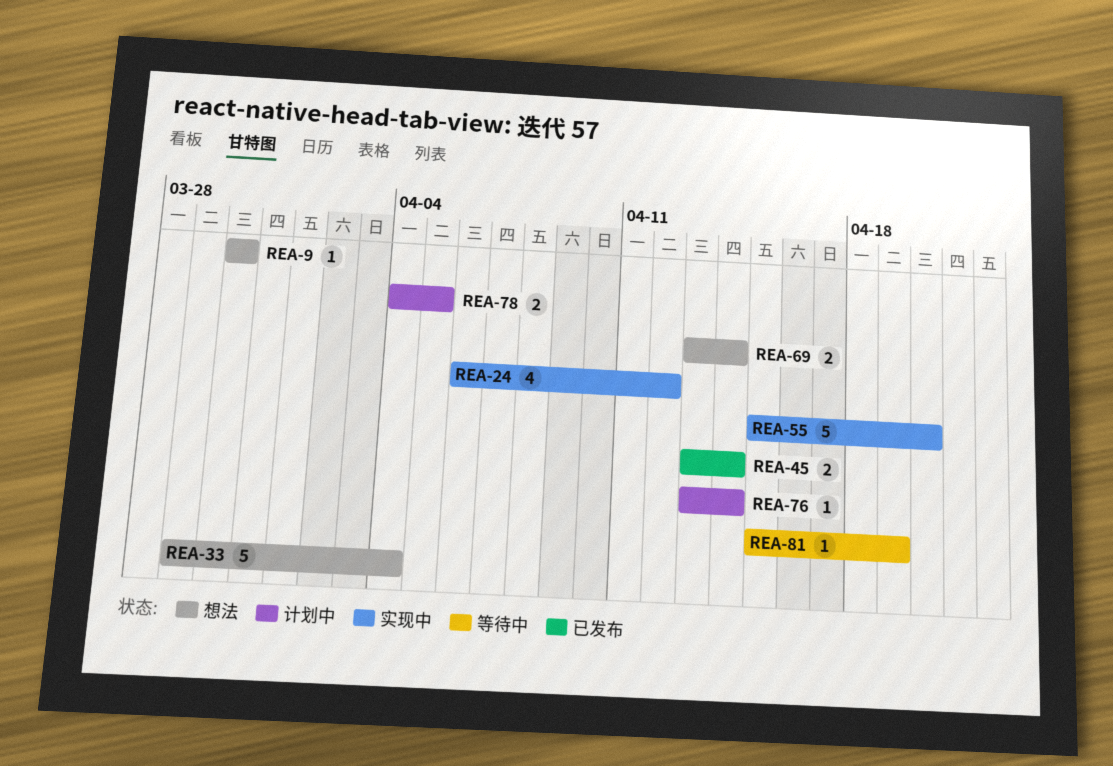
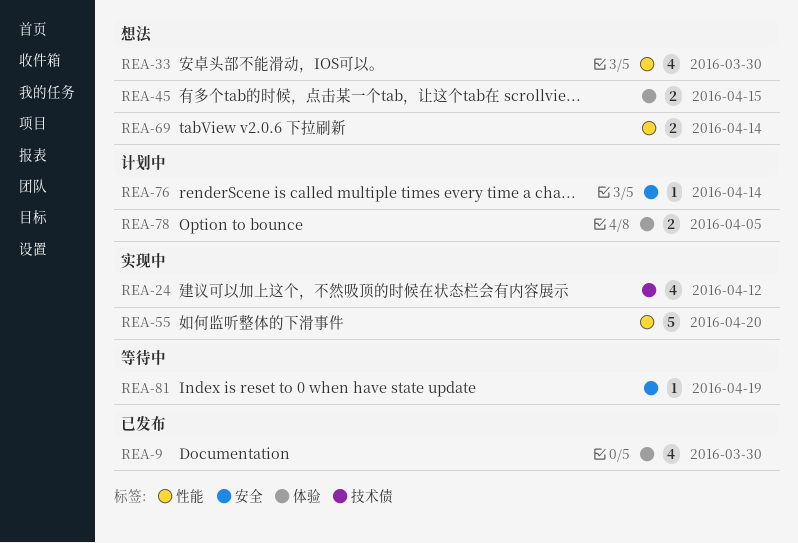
REA-9, status: 想法 -> 已发布
REA-9, estimate: 1 -> 4
REA-33, estimate: 5 -> 4
REA-33, due: Apr 4 -> Mar 30
REA-45, status: 已发布 -> 想法
REA-45, due: Apr 14 -> Apr 15

